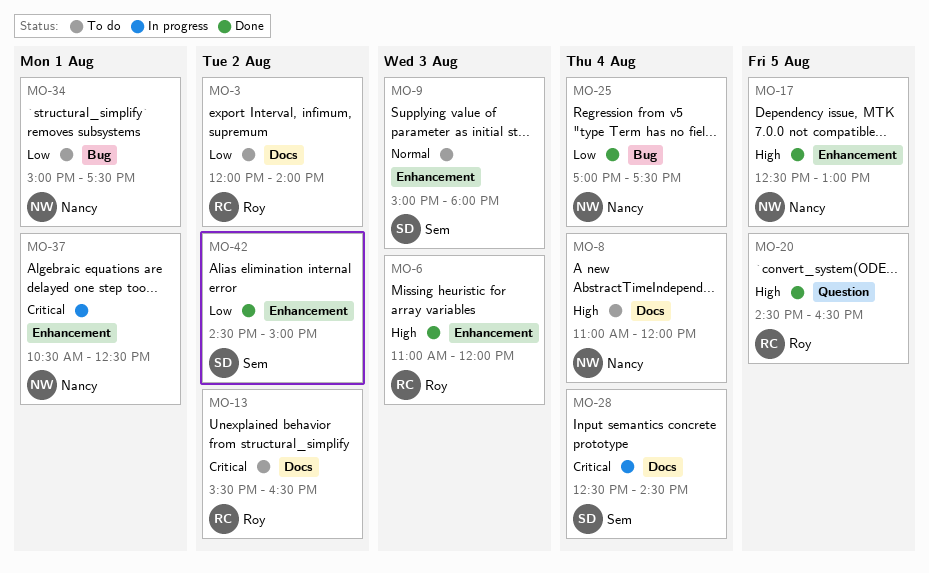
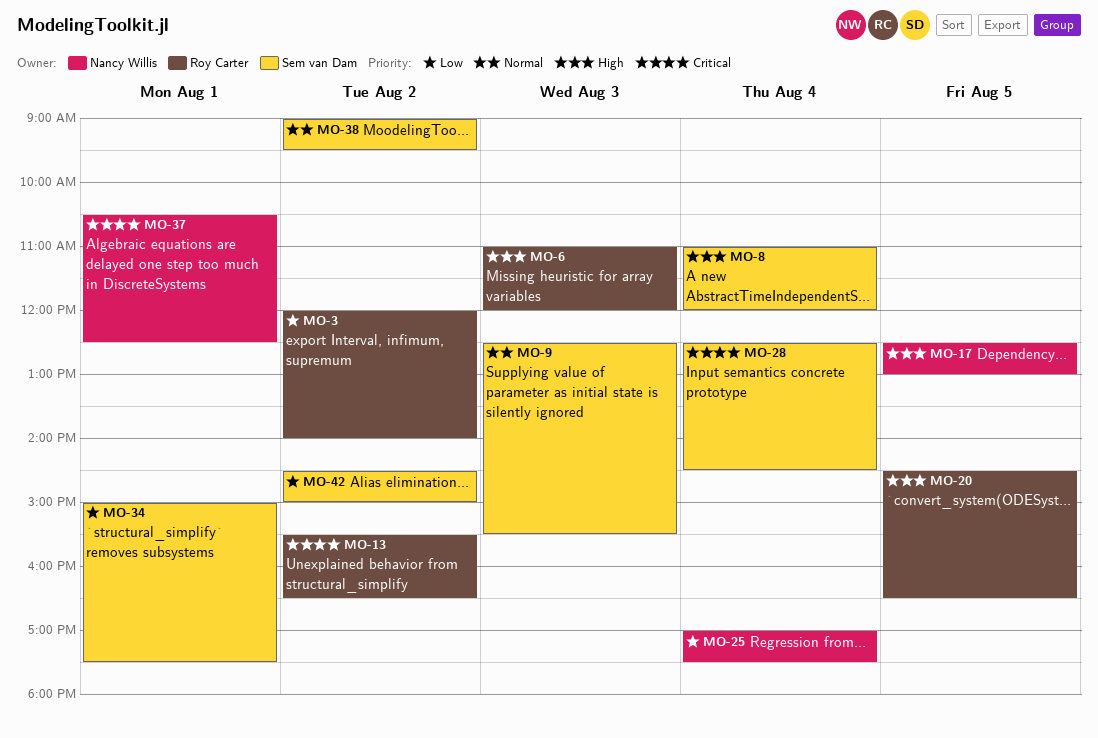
MO-8, owner: Nancy Willis -> Sem van Dam
MO-9, begins: 15:00 -> 12:30
MO-9, ends: 18:00 -> 15:30
MO-34, owner: Nancy Willis -> Sem van Dam
MO-38: none -> present

